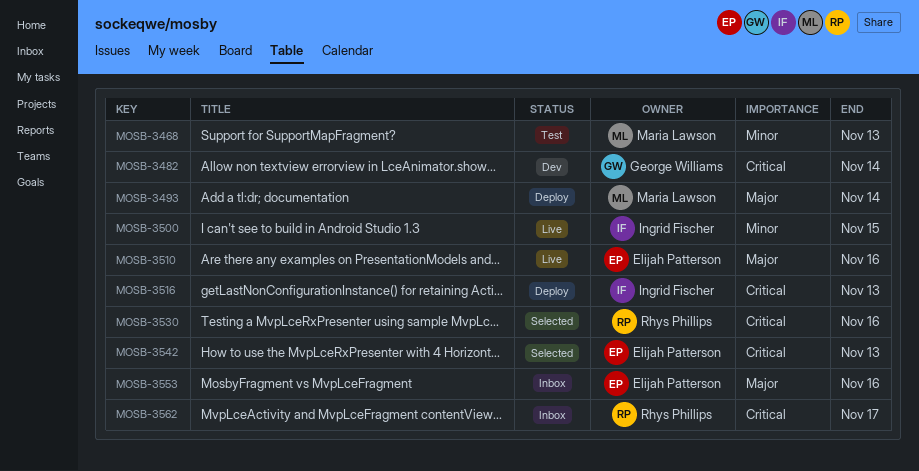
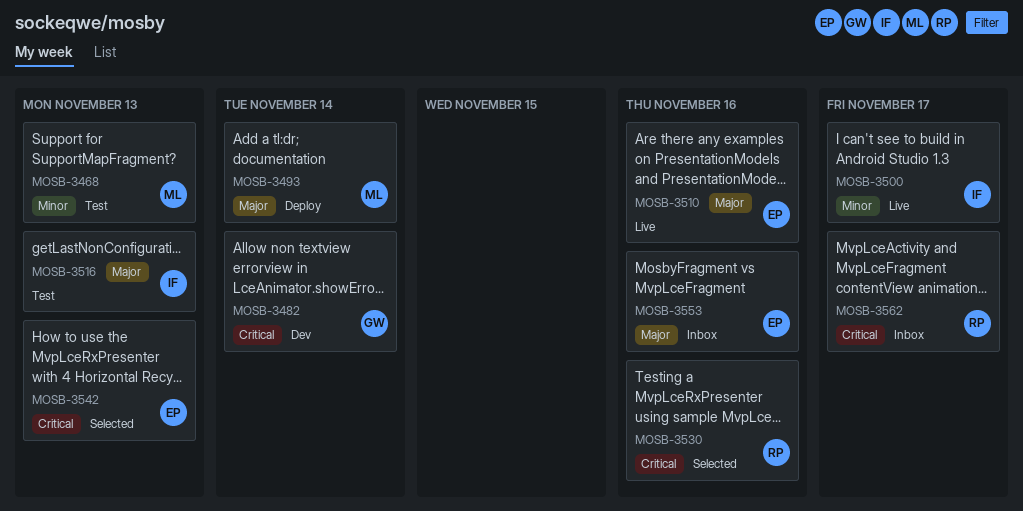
MOSB-3500, due: Nov 15 -> Nov 17
MOSB-3516, status: Deploy -> Test
MOSB-3516, priority: Critical -> Major

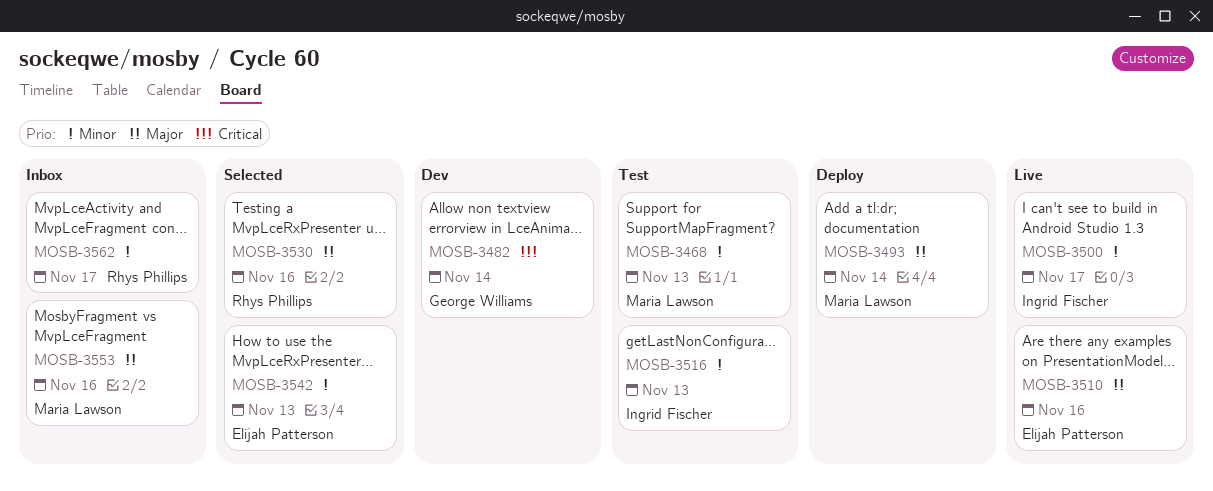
MOSB-3516, priority: Major -> Minor
MOSB-3530, priority: Critical -> Major
MOSB-3542, priority: Critical -> Minor
MOSB-3553, owner: Elijah Patterson -> Maria Lawson
MOSB-3562, priority: Critical -> Minor

